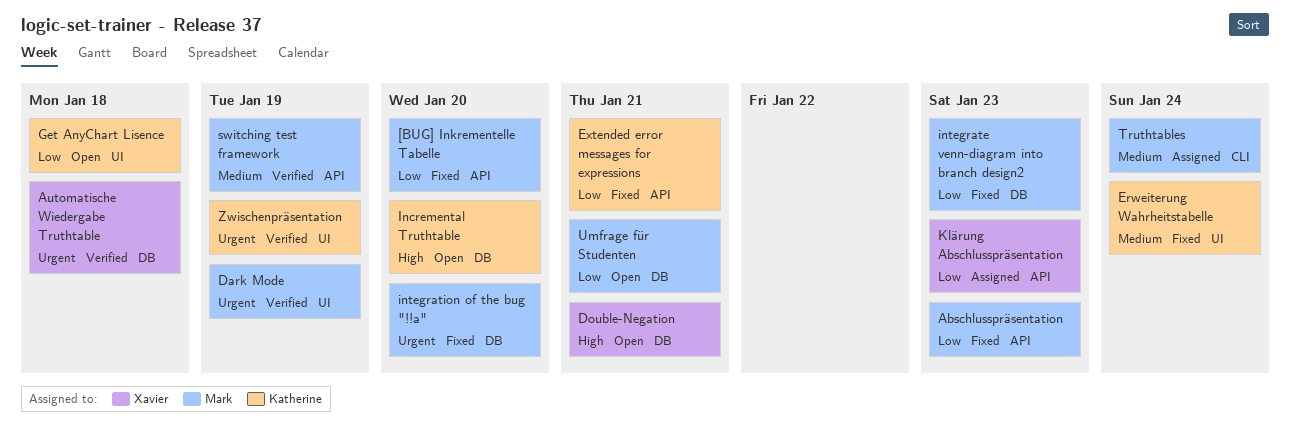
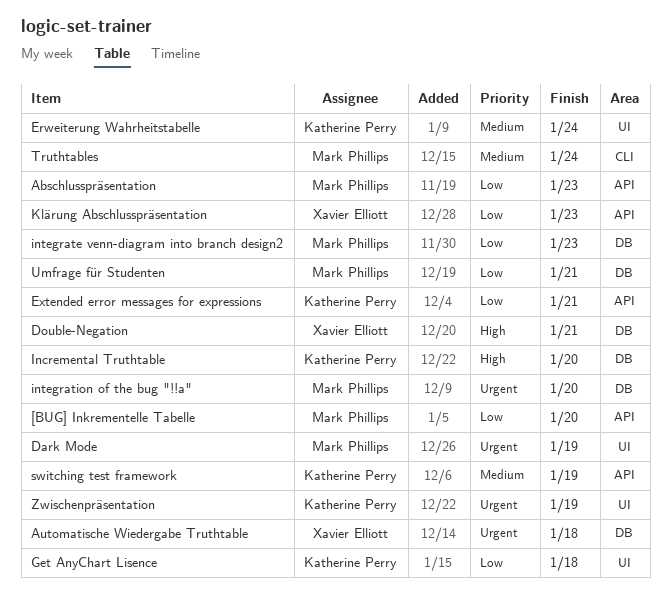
switching test framework, owner: Mark Phillips -> Katherine Perry

